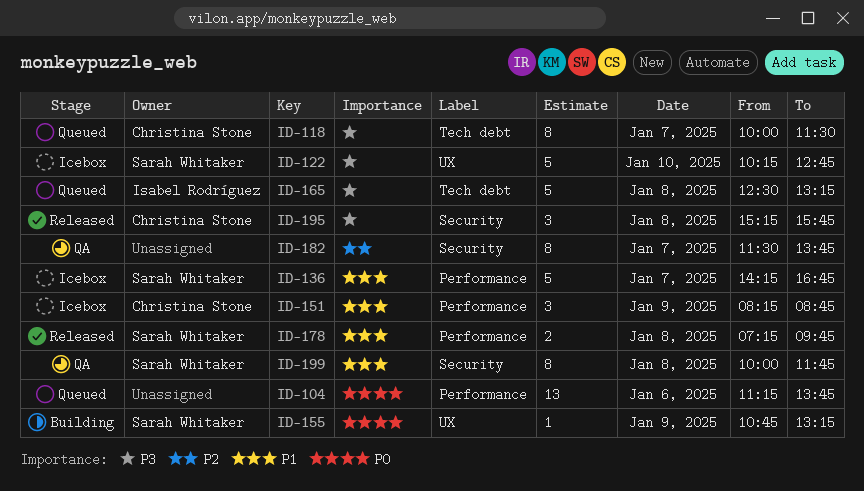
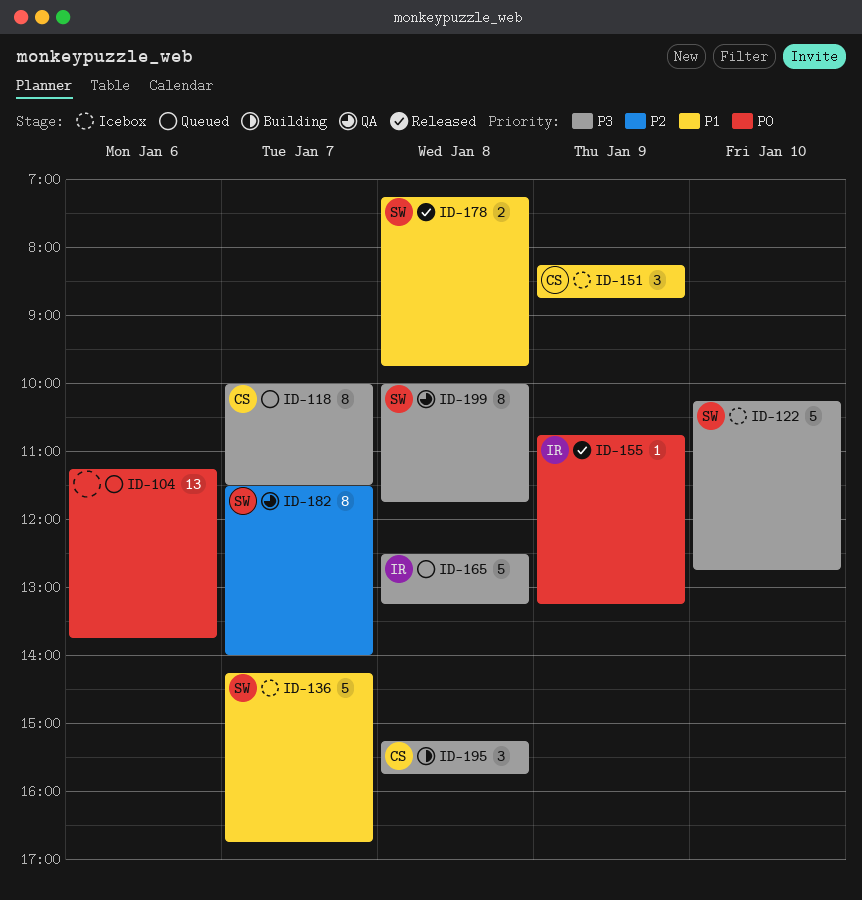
ID-155, status: Building -> Released
ID-155, owner: Sarah Whitaker -> Isabel Rodríguez
ID-182, owner: none -> Sarah Whitaker
ID-182, ends: 13:45 -> 14:00
ID-195, status: Released -> Building
ID-199, priority: P1 -> P3

